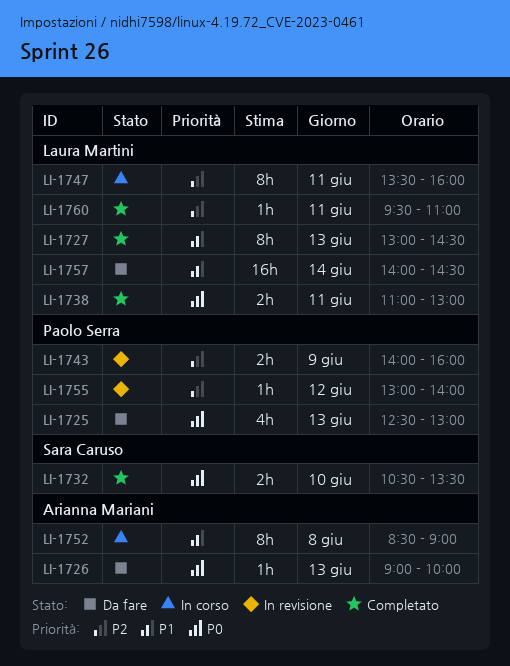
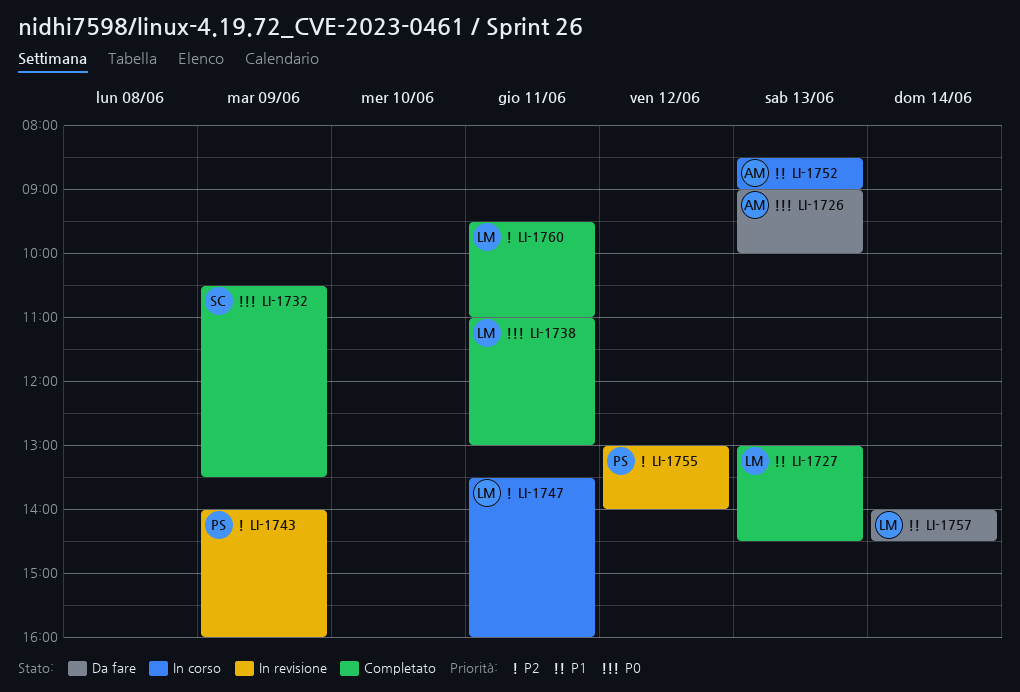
LI-1725: present -> none
LI-1732, day: Jun 10 -> Jun 9
LI-1752, day: Jun 8 -> Jun 13

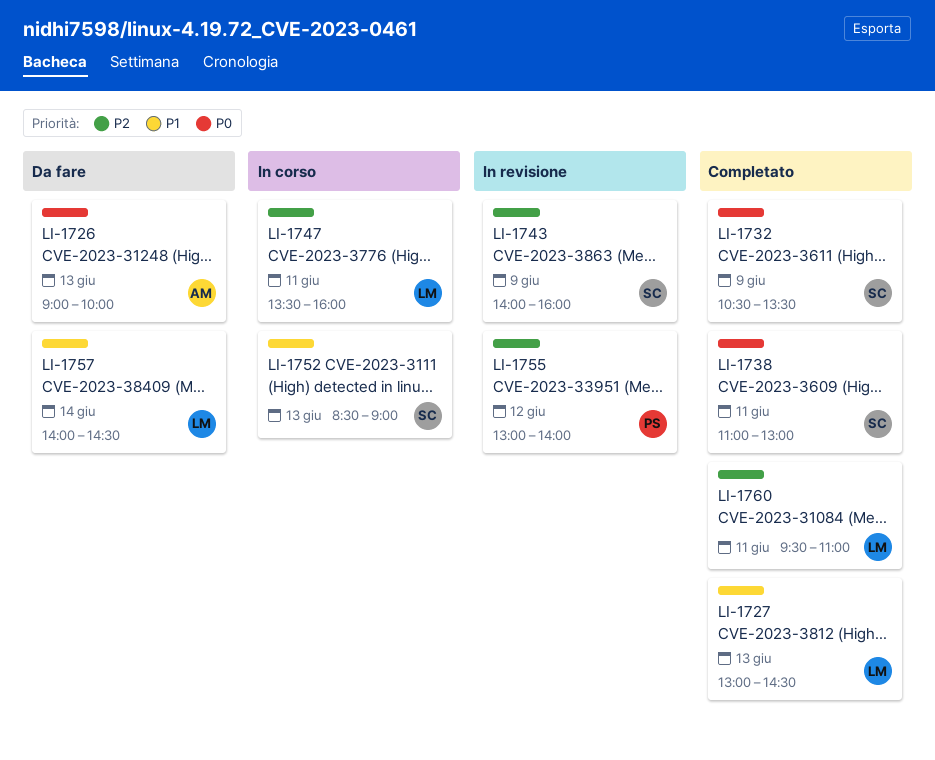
LI-1738, owner: LM -> SC
LI-1743, owner: PS -> SC
LI-1752, owner: AM -> SC

